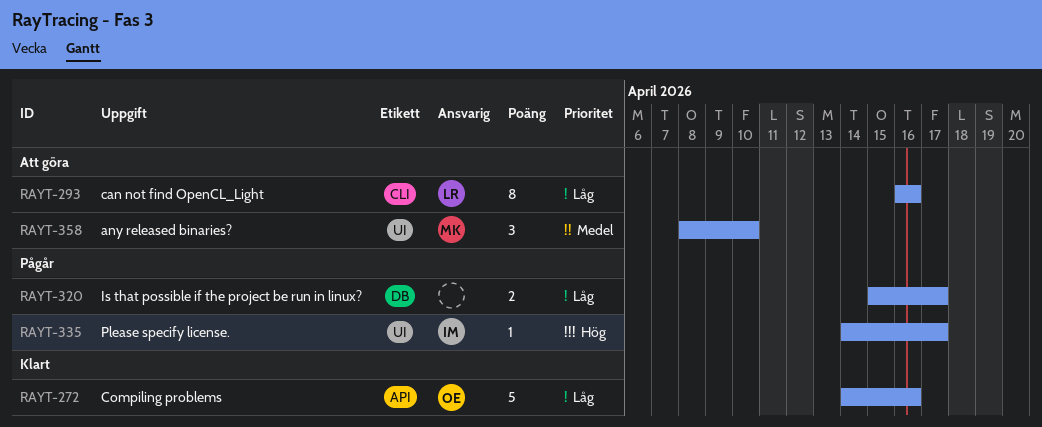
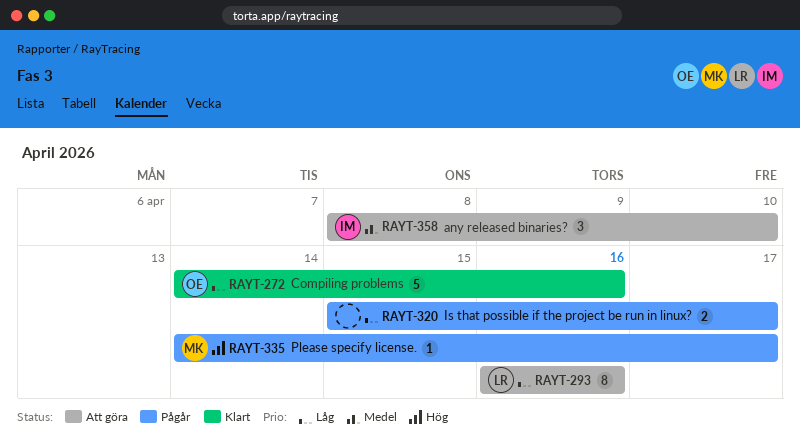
RAYT-335, owner: IM -> MK
RAYT-358, owner: MK -> IM

